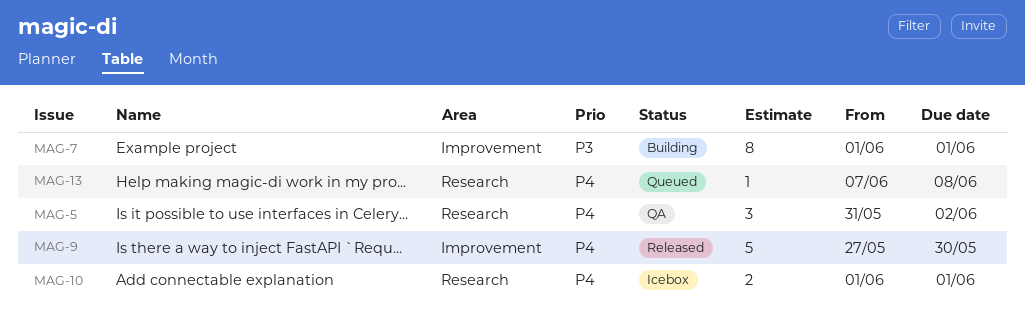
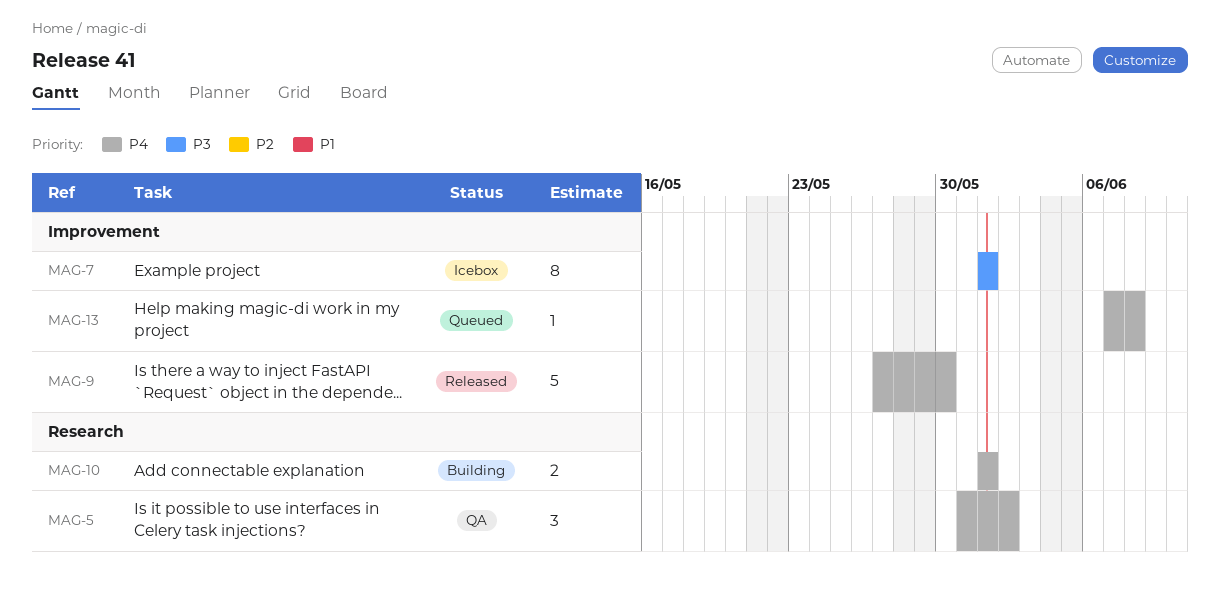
MAG-7, status: Building -> Icebox
MAG-10, status: Icebox -> Building
MAG-13, label: Research -> Improvement

